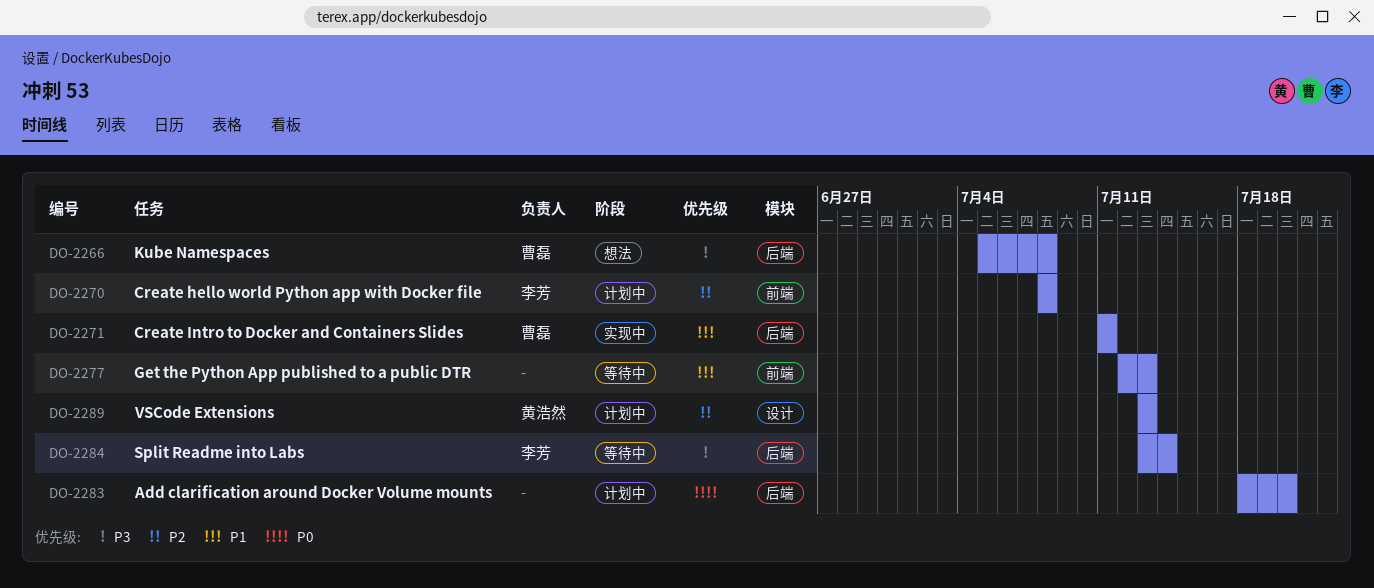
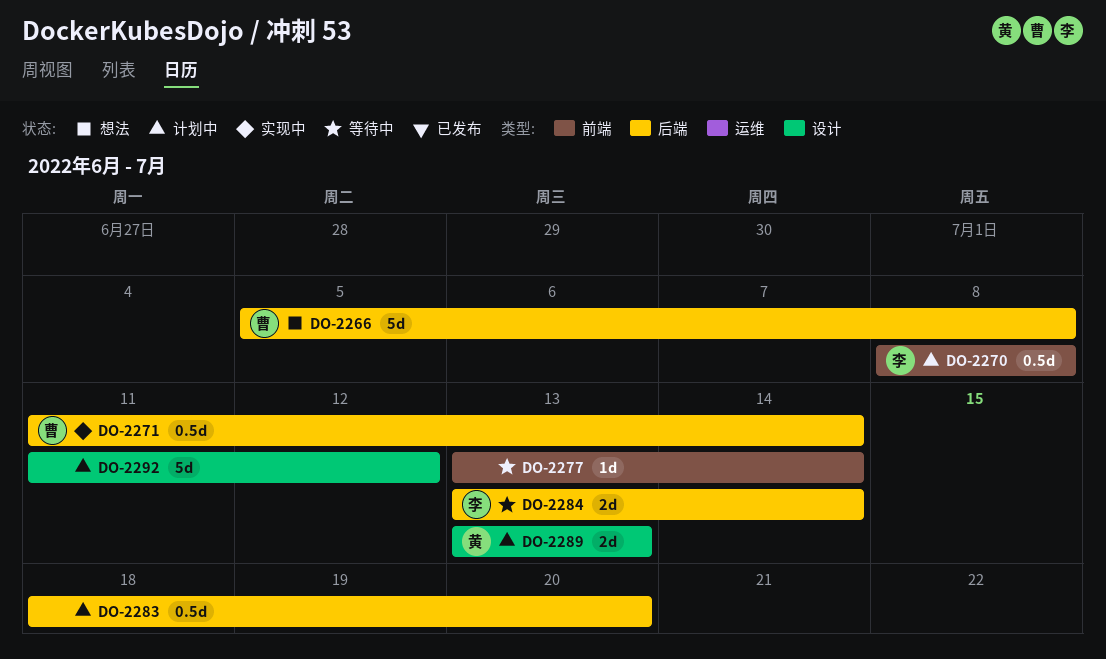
DO-2271, due: Jul 11 -> Jul 14
DO-2277, start: Jul 12 -> Jul 13
DO-2277, due: Jul 13 -> Jul 14
DO-2292: none -> present

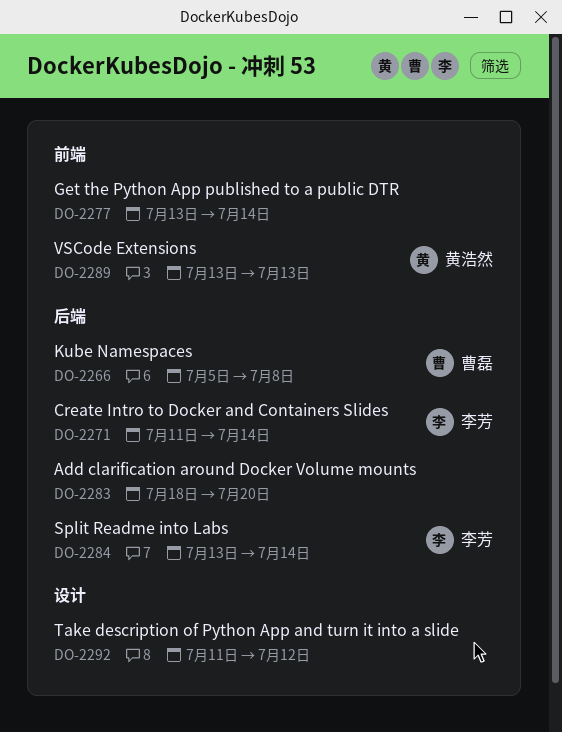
DO-2270: present -> none
DO-2271, owner: 曹磊 -> 李芳
DO-2289, label: 设计 -> 前端

